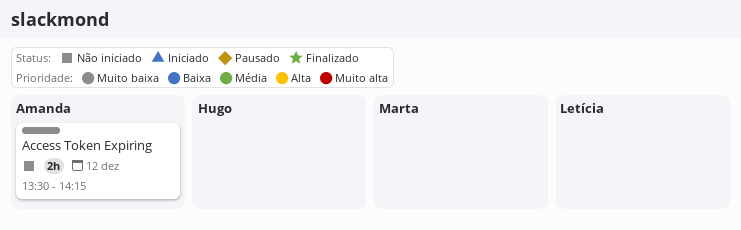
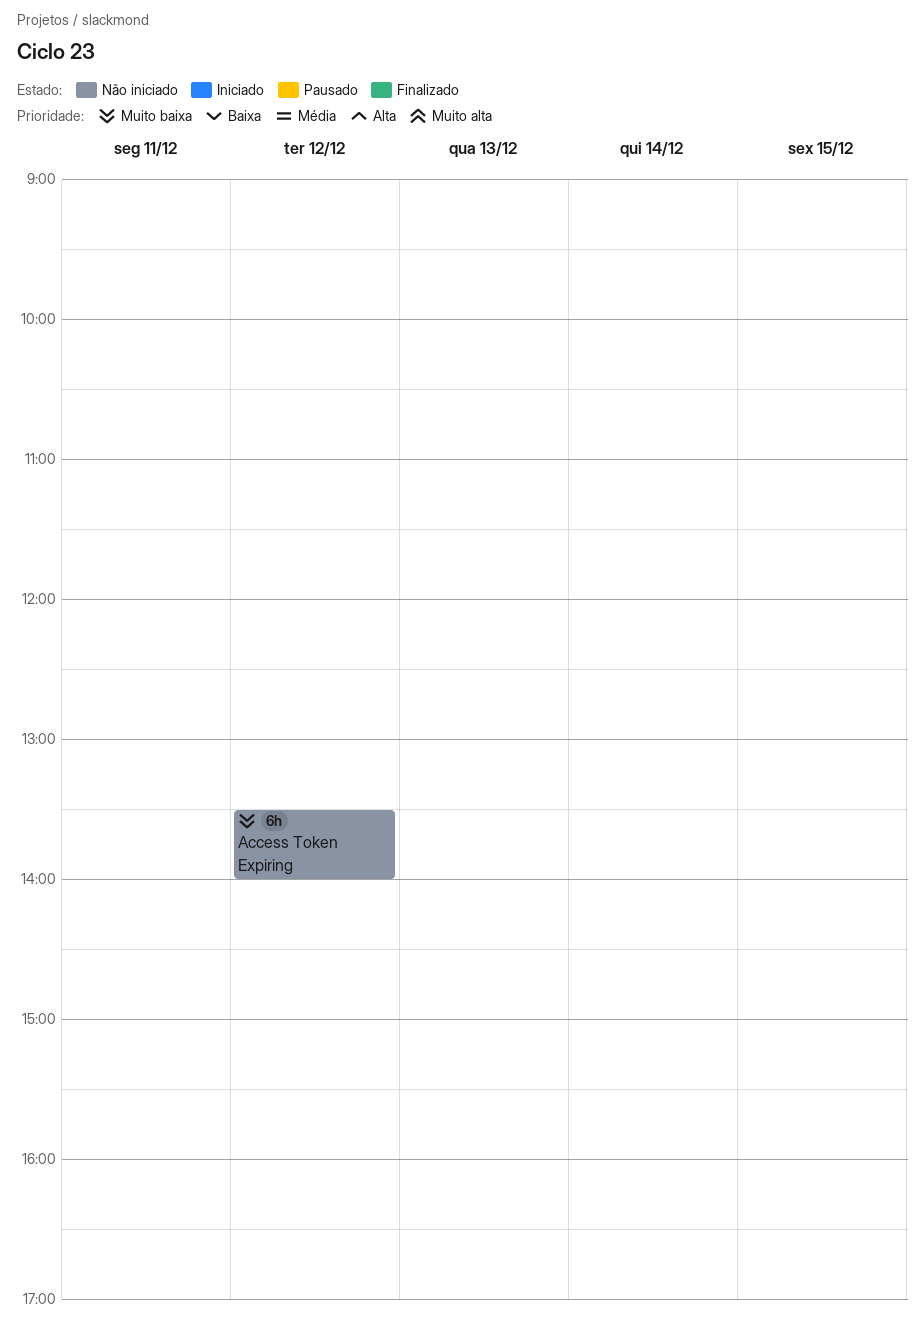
Access Token Expiring, estimate: 2h -> 6h
Access Token Expiring, ends: 14:15 -> 14:00

